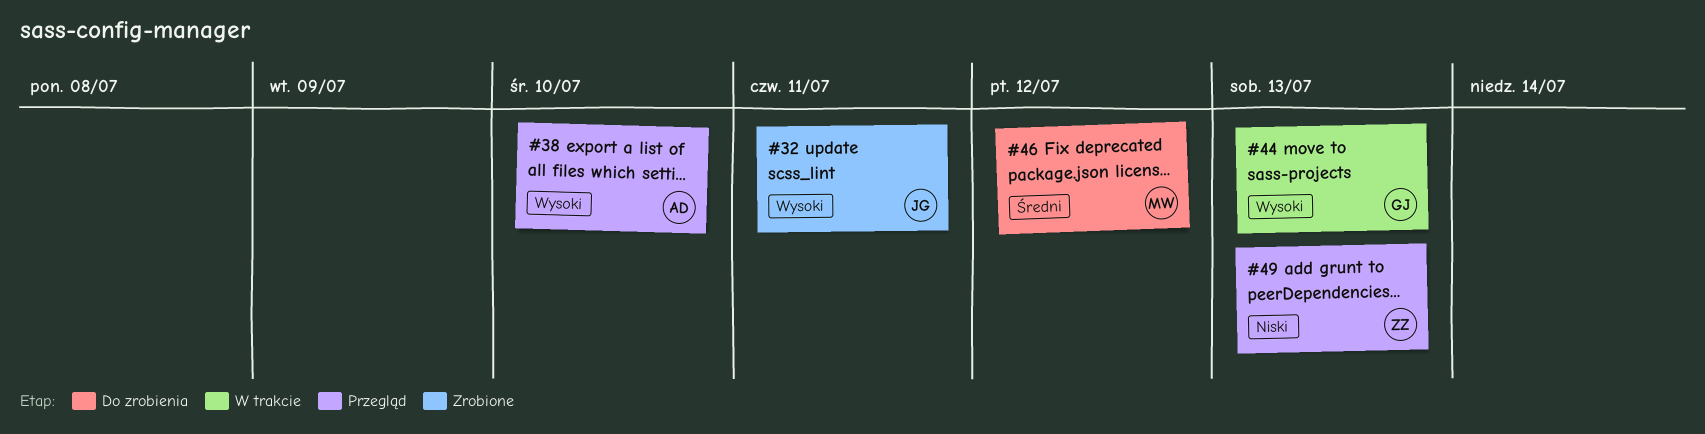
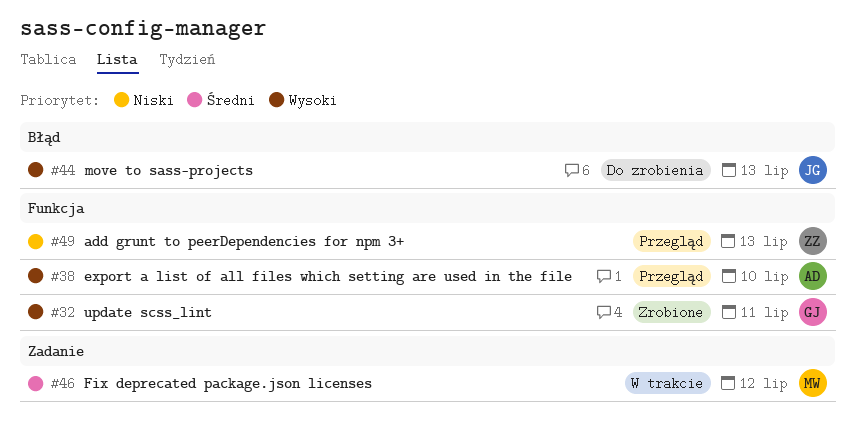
#32, owner: JG -> GJ
#44, status: W trakcie -> Do zrobienia
#44, owner: GJ -> JG
#46, status: Do zrobienia -> W trakcie

